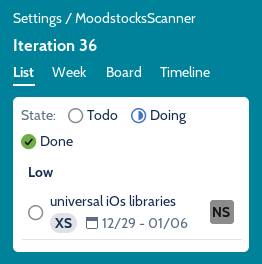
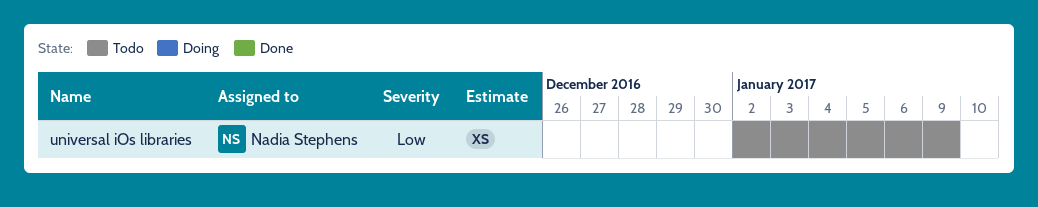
universal iOs libraries, start: Dec 29 -> Jan 2
universal iOs libraries, due: Jan 6 -> Jan 9

